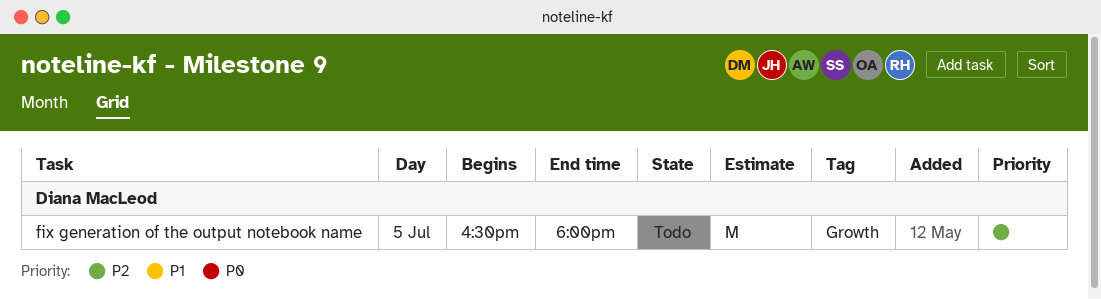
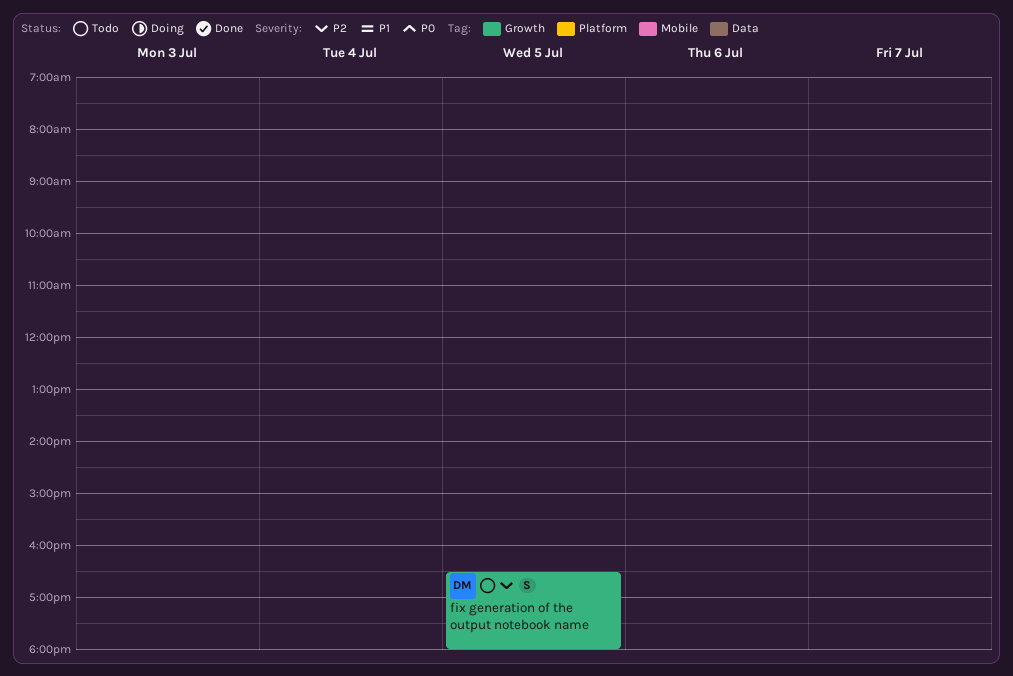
fix generation of the output notebook name, estimate: M -> S

